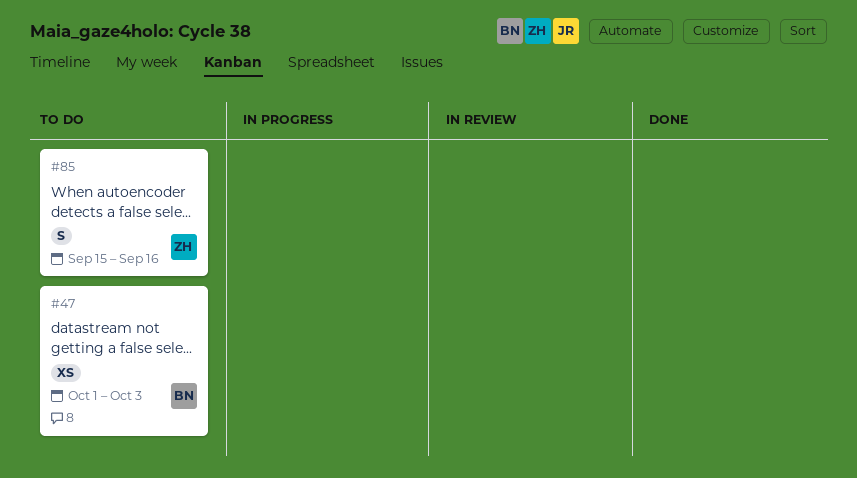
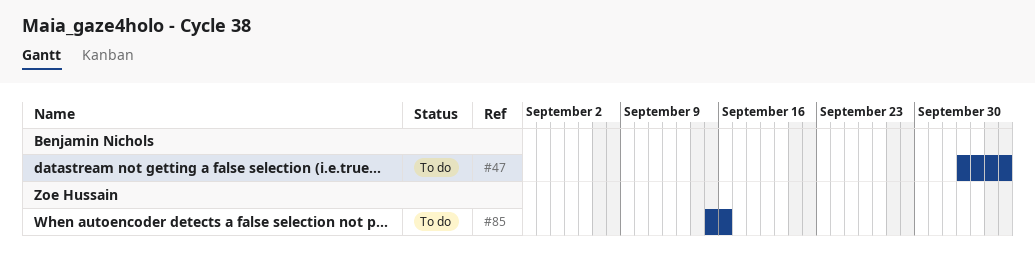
#47, start: Oct 1 -> Oct 3
#47, due: Oct 3 -> Oct 6

